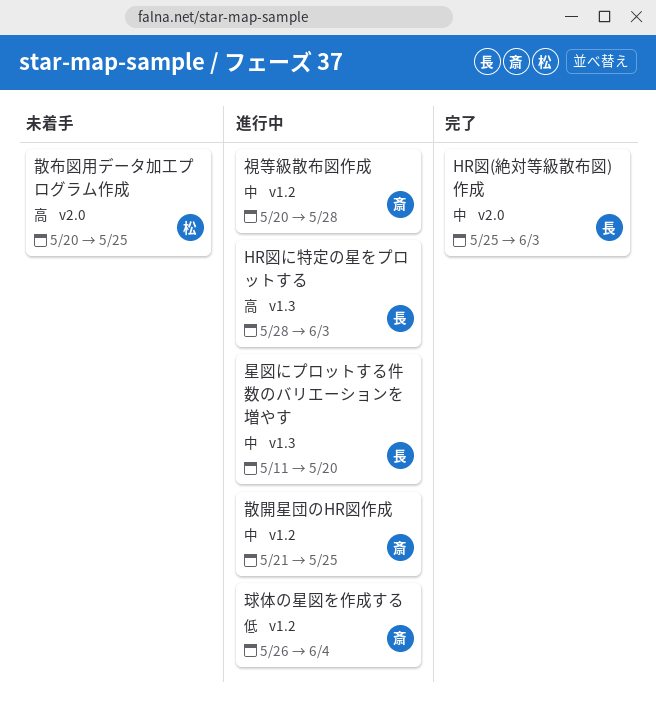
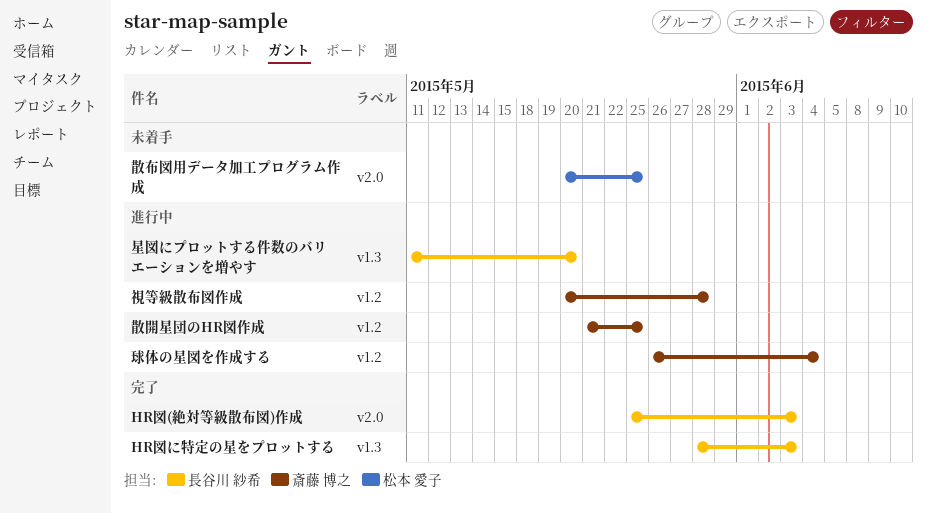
HR図に特定の星をプロットする, status: 進行中 -> 完了

